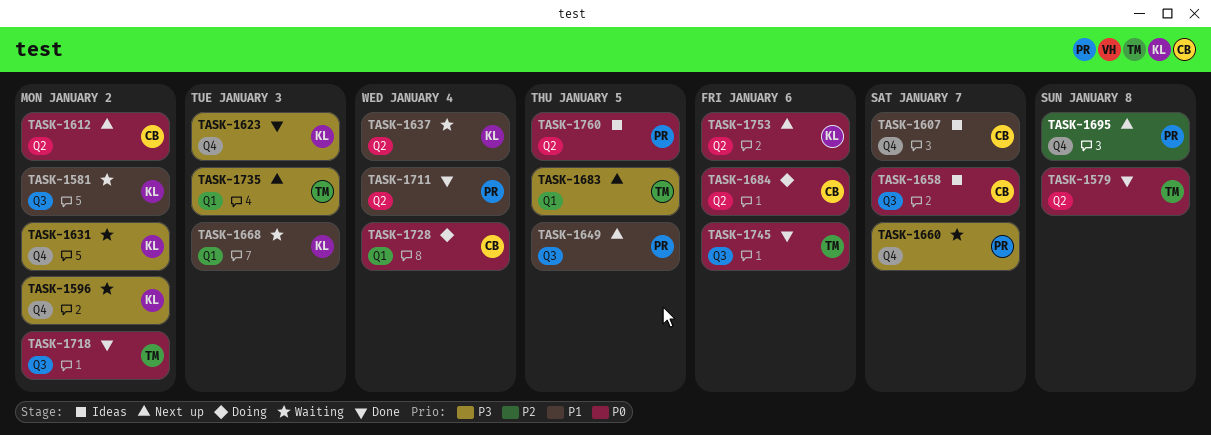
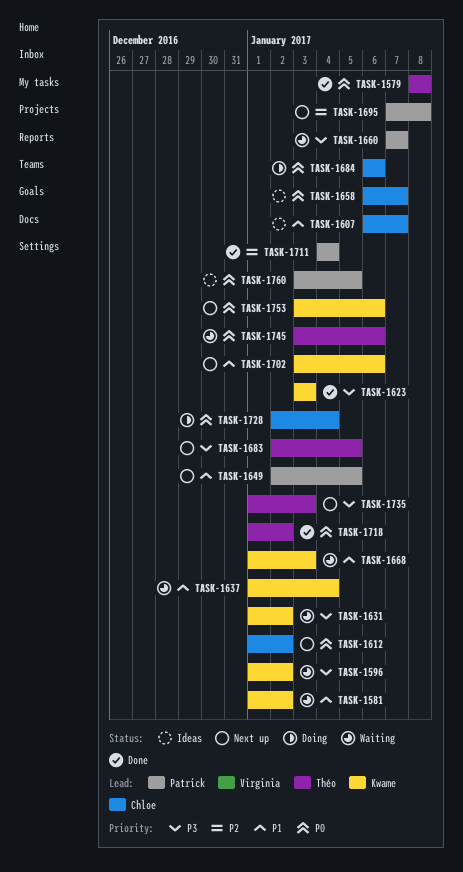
TASK-1702: none -> present
TASK-1711, priority: P1 -> P2
TASK-1745, status: Done -> Waiting

